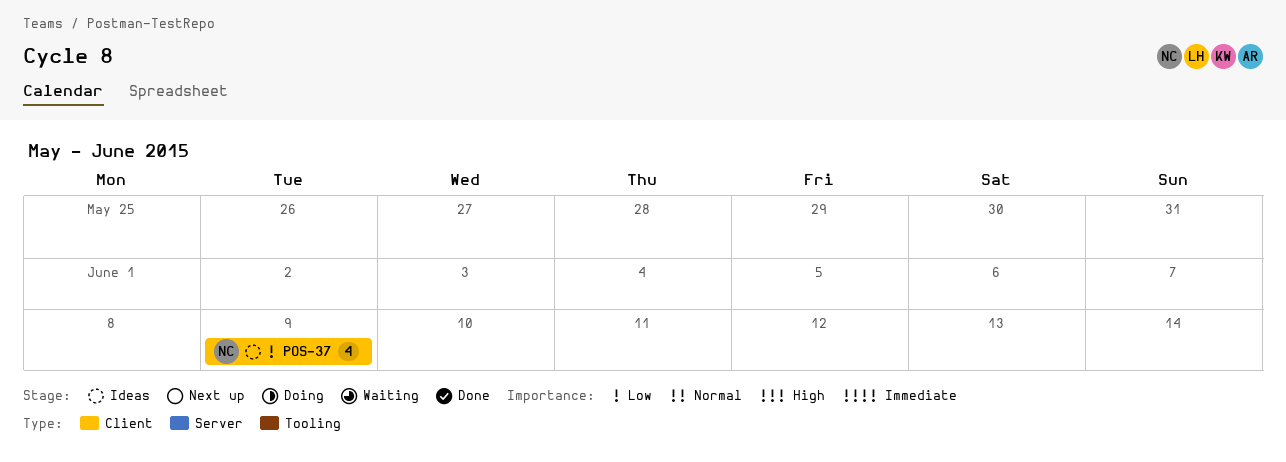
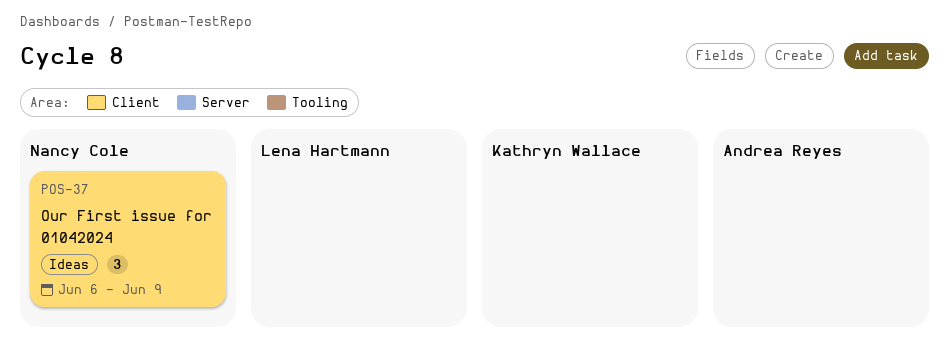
POS-37, estimate: 4 -> 3
POS-37, start: Jun 9 -> Jun 6

